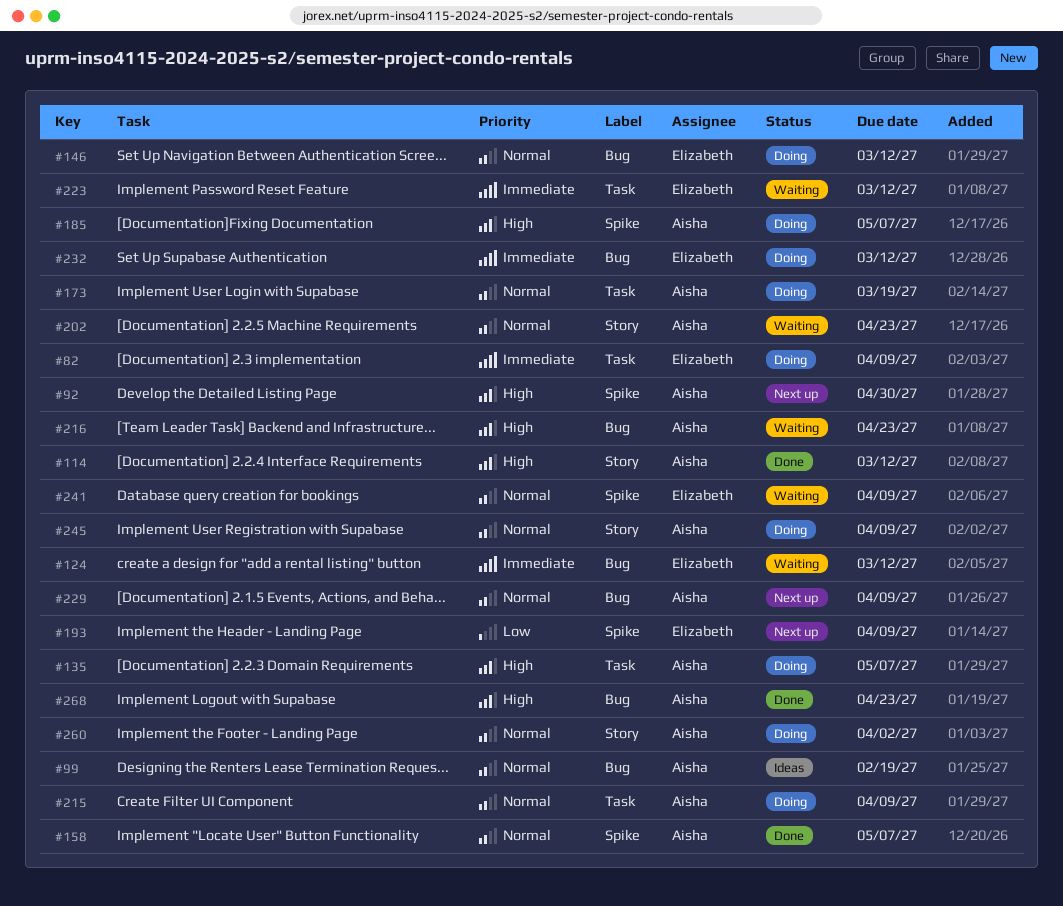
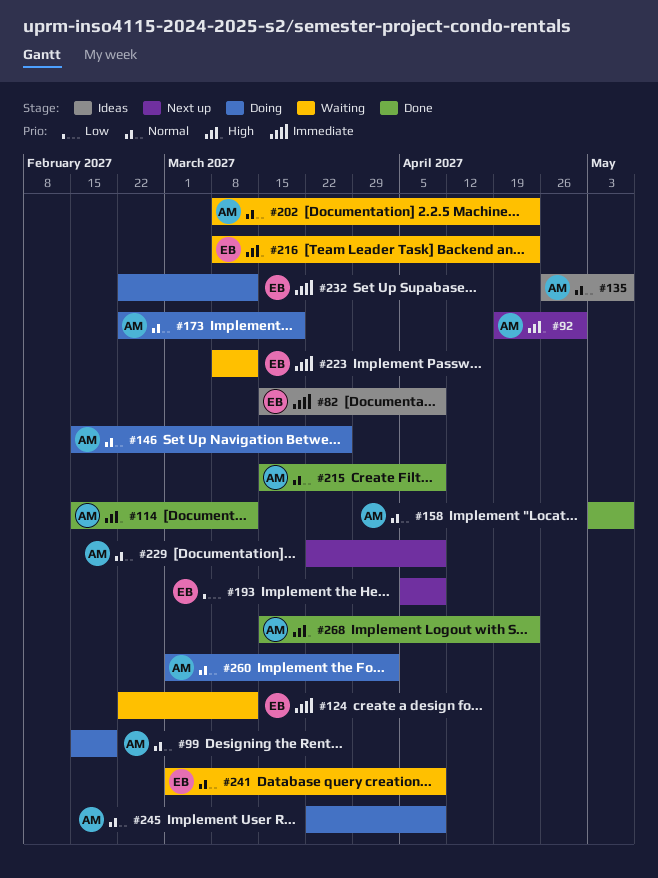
#82, status: Doing -> Ideas
#99, status: Ideas -> Doing
#135, status: Doing -> Ideas
#135, priority: High -> Normal
#146, owner: Elizabeth -> Aisha
#146, due: Mar 12 -> Mar 26
#185: present -> none
#215, status: Doing -> Done
#216, owner: Aisha -> Elizabeth

